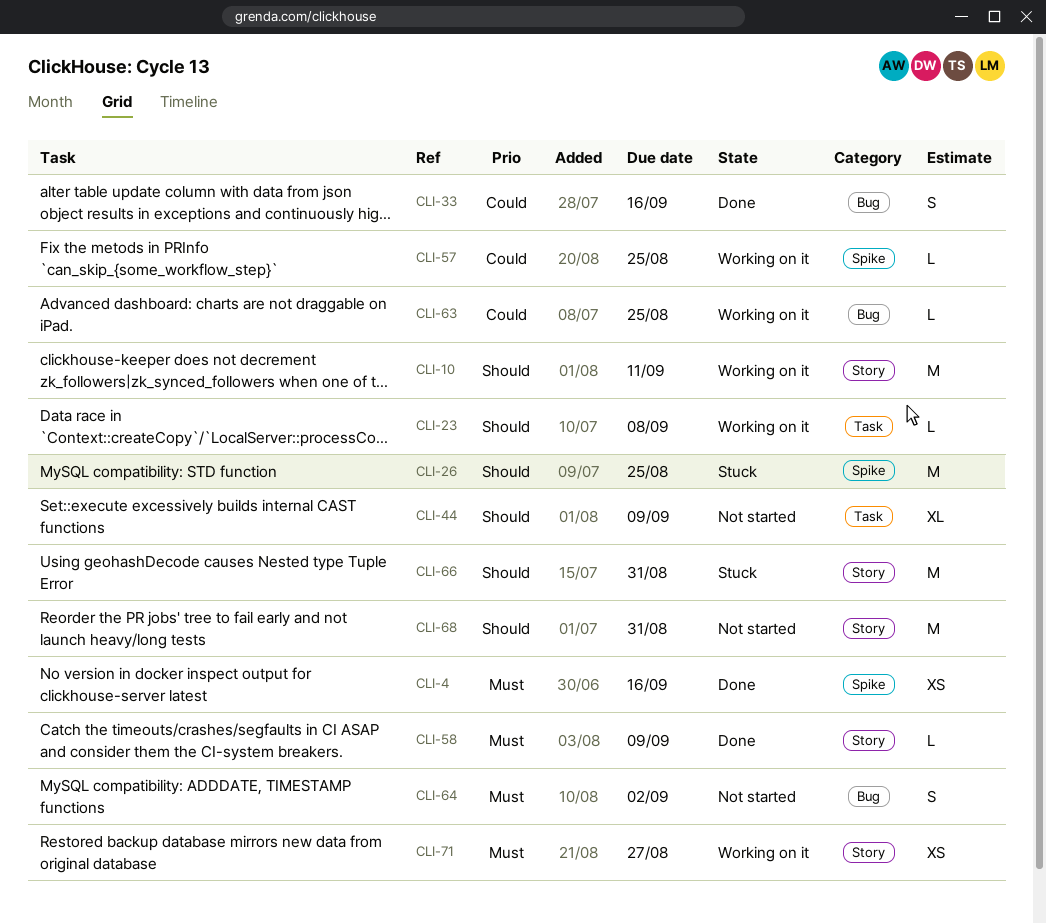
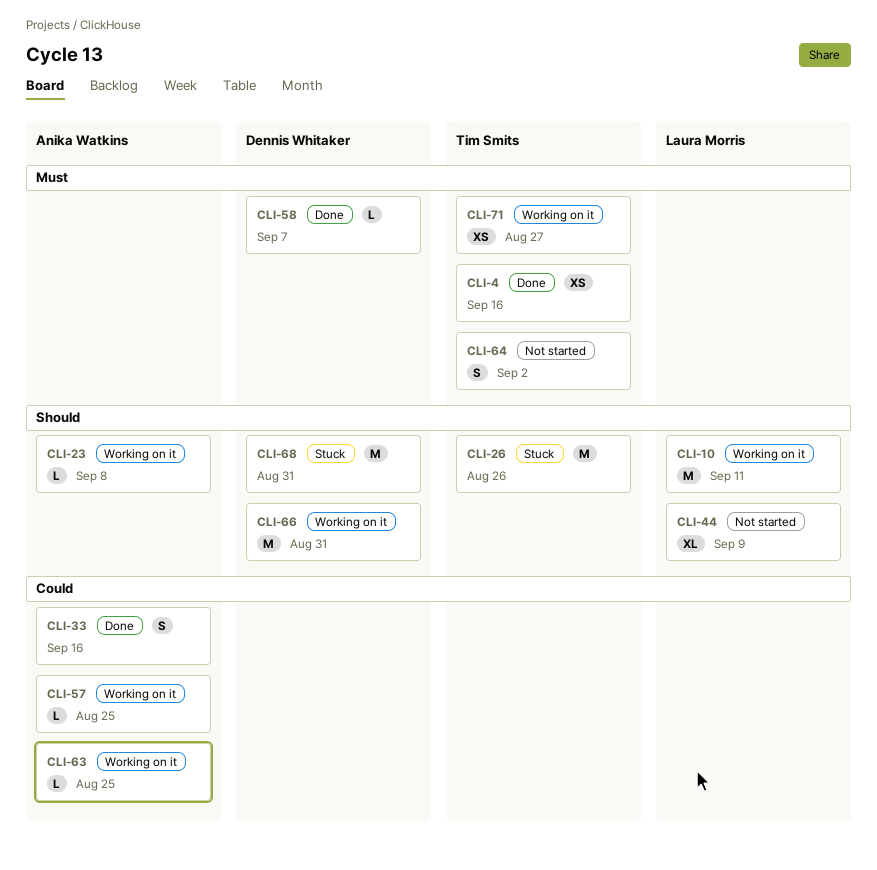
CLI-26, due: Aug 25 -> Aug 26
CLI-58, due: Sep 9 -> Sep 7
CLI-66, status: Stuck -> Working on it
CLI-68, status: Not started -> Stuck

